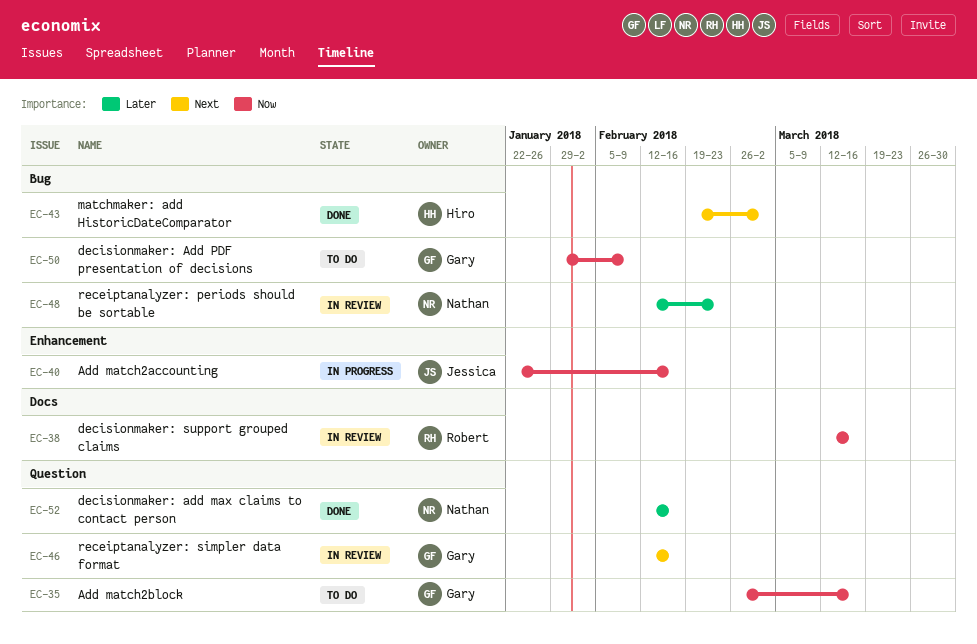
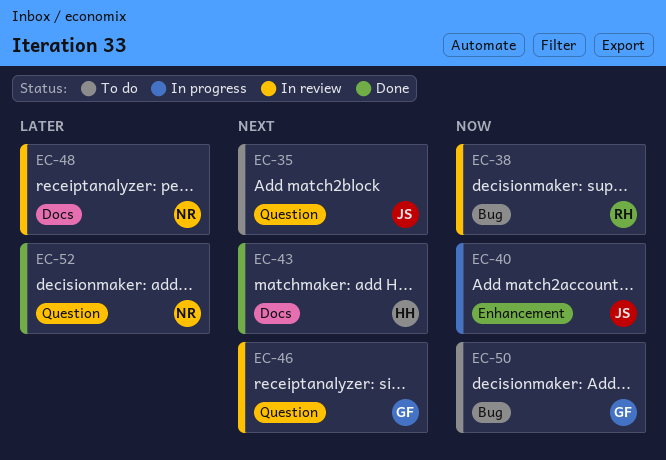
EC-35, owner: Gary -> Jessica
EC-35, priority: Now -> Next
EC-38, label: Docs -> Bug
EC-43, label: Bug -> Docs
EC-48, label: Bug -> Docs

